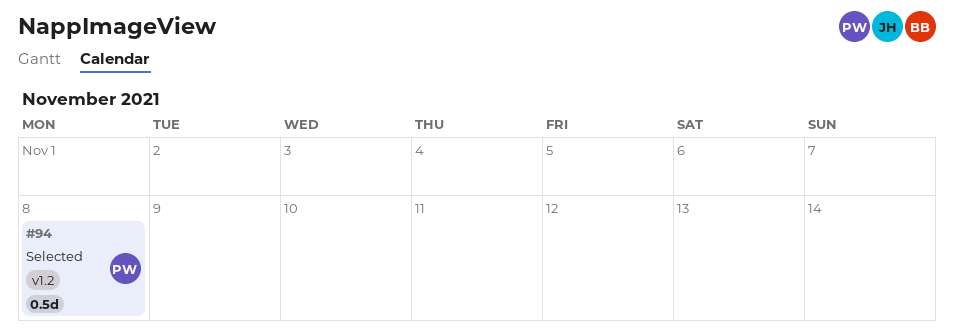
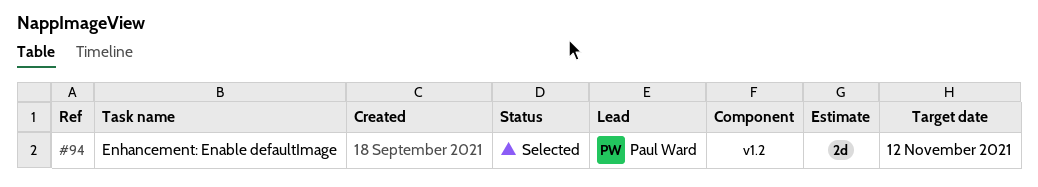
#94, estimate: 0.5d -> 2d
#94, due: Nov 8 -> Nov 12

